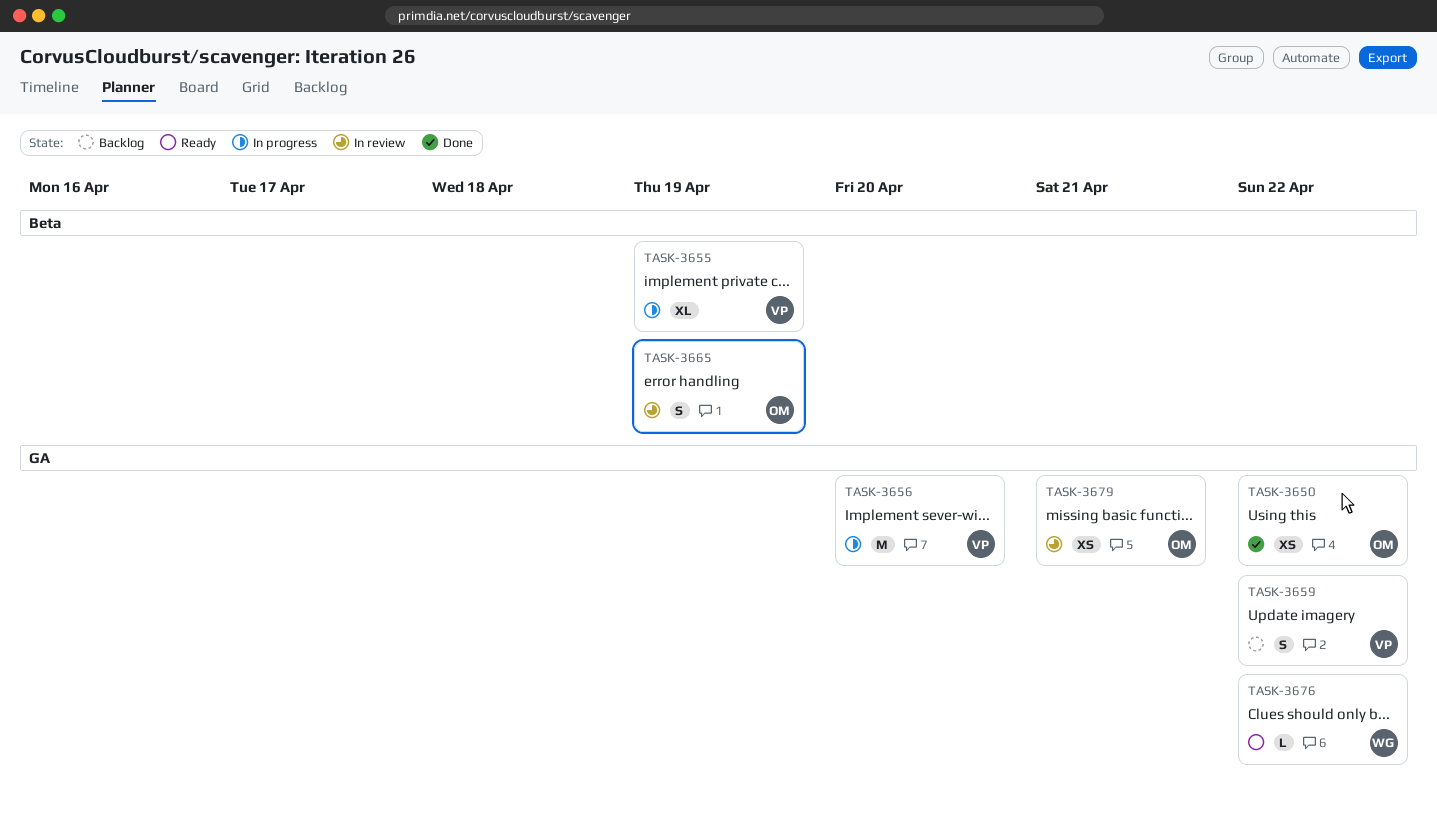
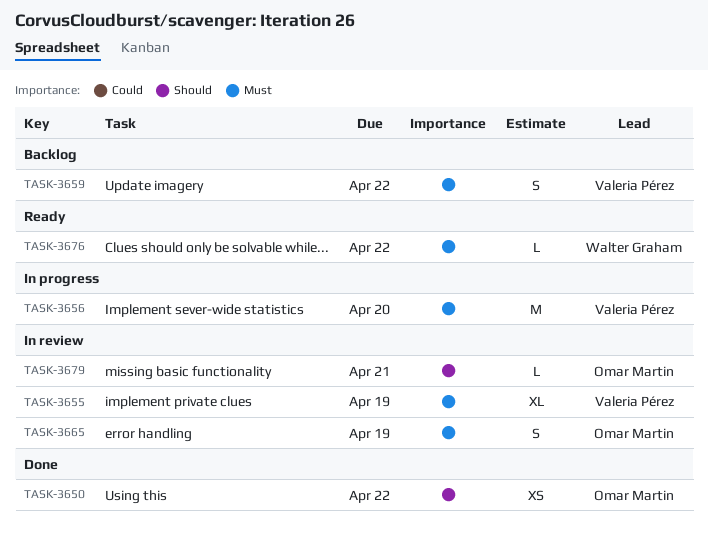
TASK-3655, status: In progress -> In review
TASK-3679, estimate: XS -> L

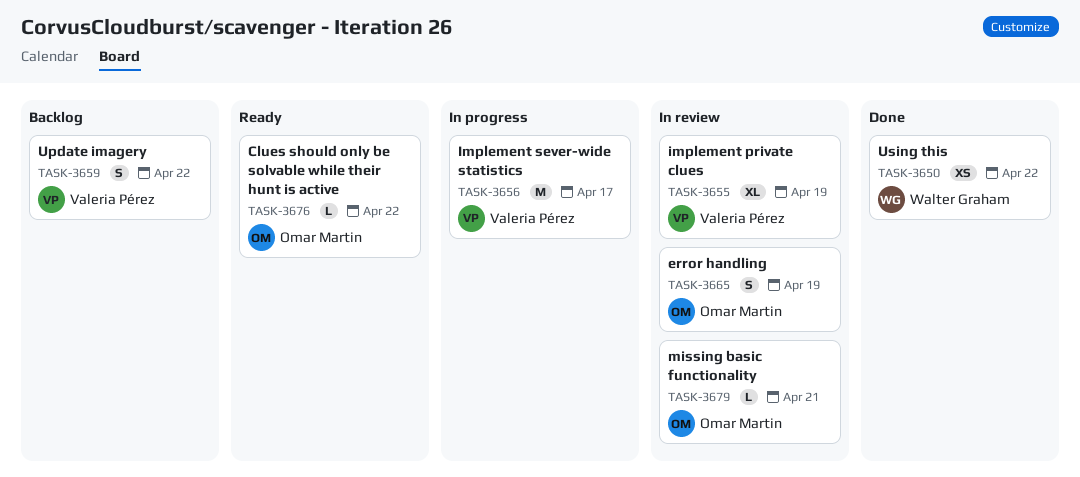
TASK-3650, owner: Omar Martin -> Walter Graham
TASK-3656, due: Apr 20 -> Apr 17
TASK-3676, owner: Walter Graham -> Omar Martin

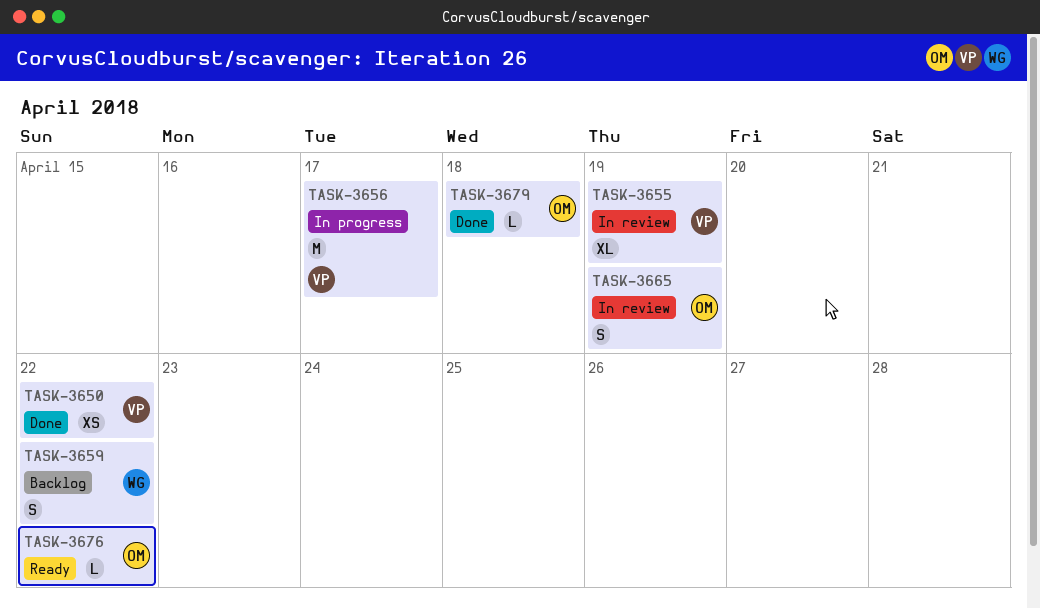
TASK-3650, owner: Walter Graham -> Valeria Pérez
TASK-3659, owner: Valeria Pérez -> Walter Graham
TASK-3679, status: In review -> Done
TASK-3679, due: Apr 21 -> Apr 18

